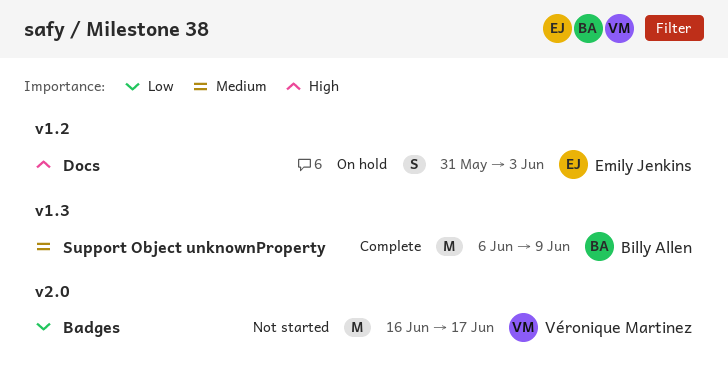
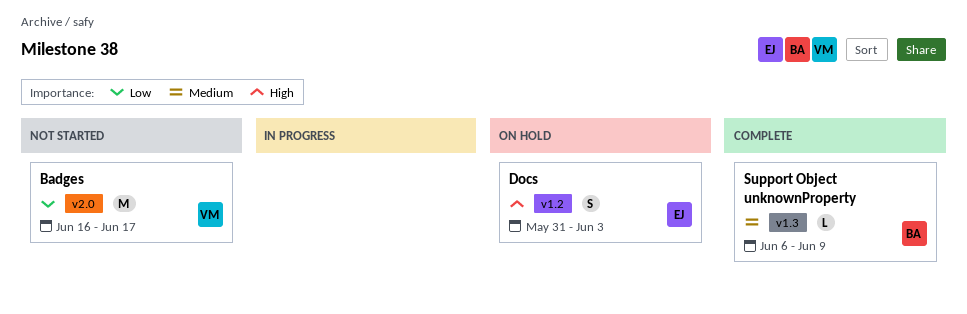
Support Object unknownProperty, estimate: M -> L

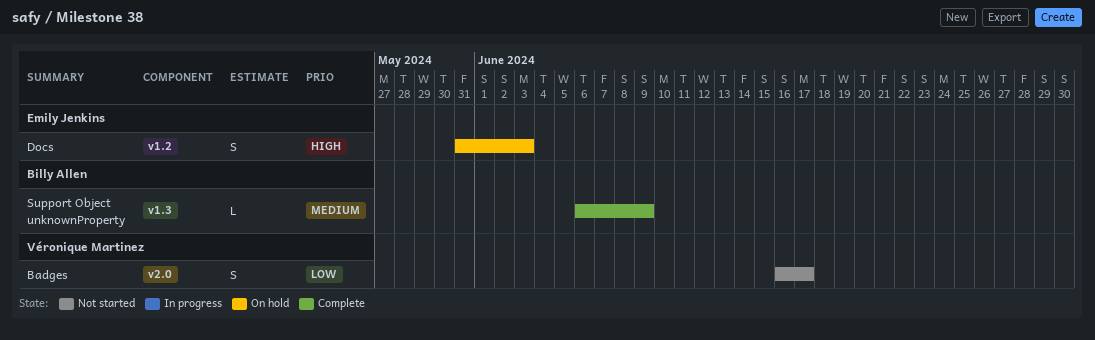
Badges, estimate: M -> S

